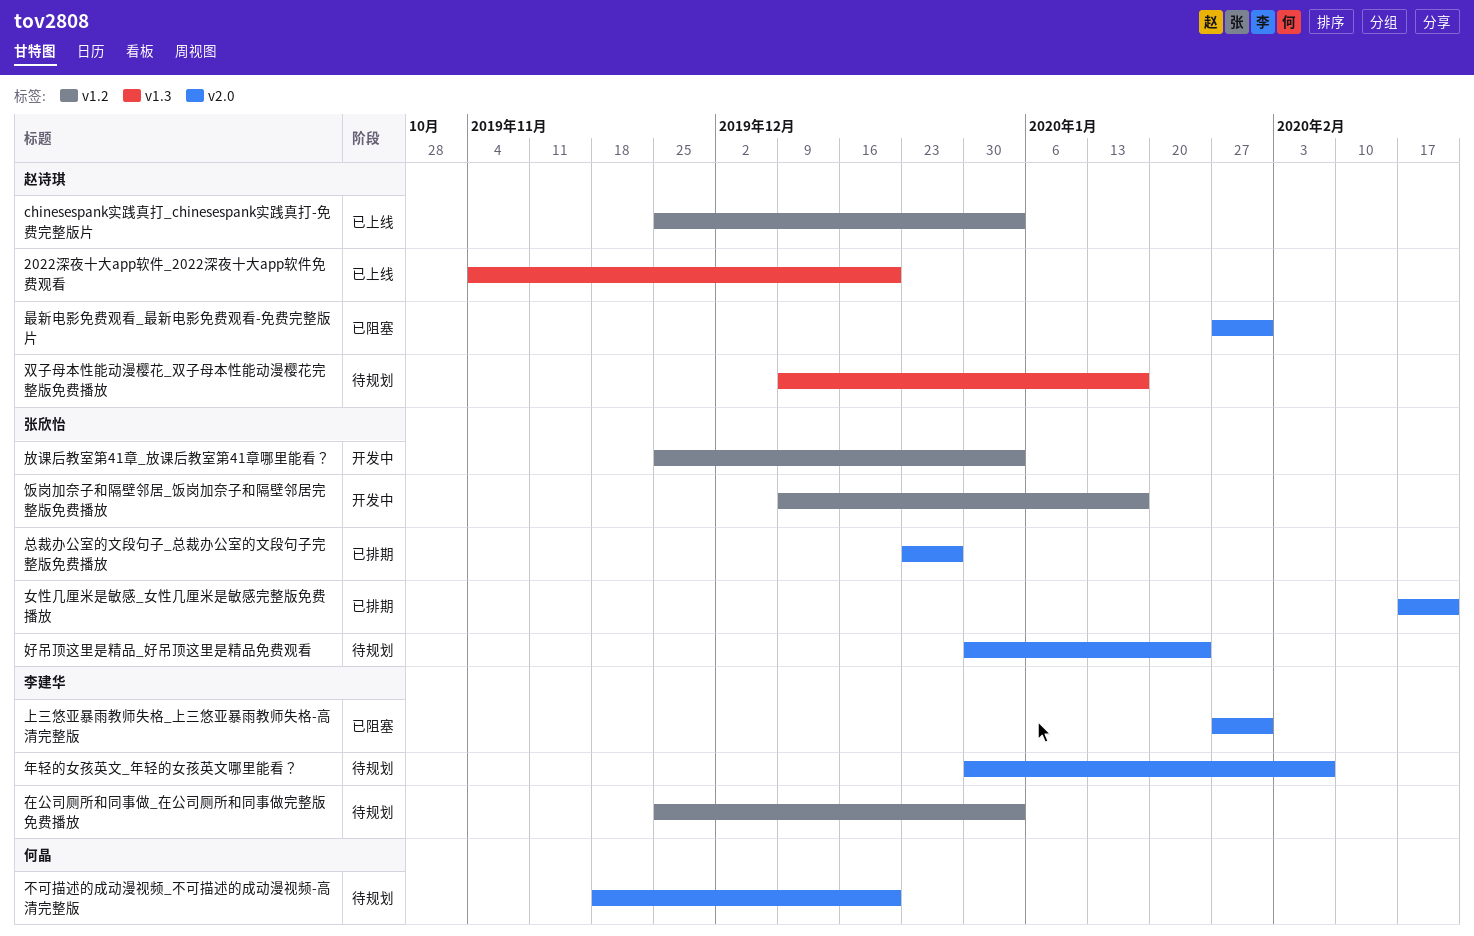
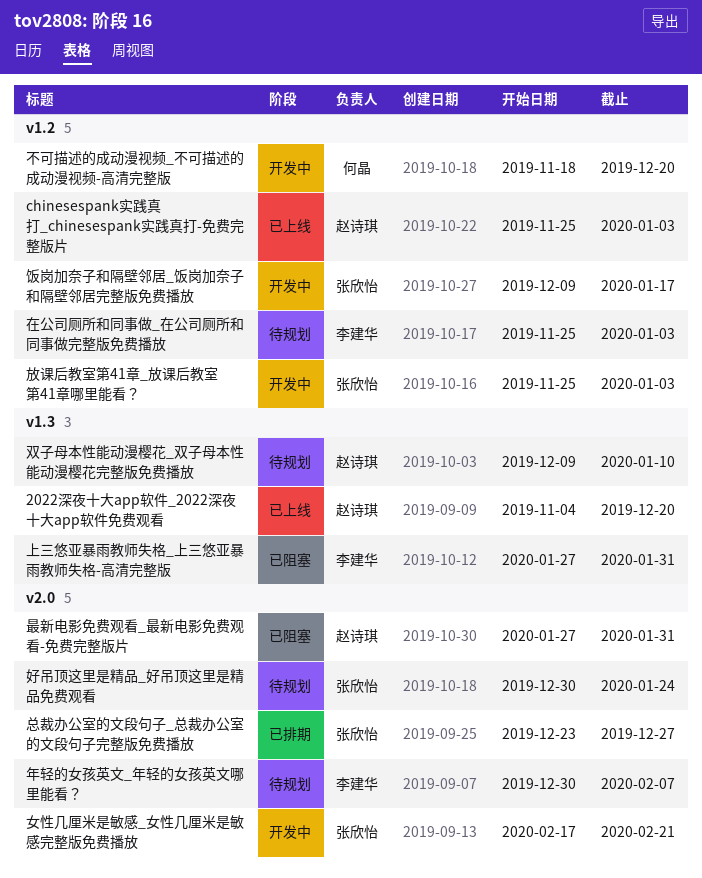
上三悠亚暴雨教师失格_上三悠亚暴雨教师失格-高清完整版, label: v2.0 -> v1.3
不可描述的成动漫视频_不可描述的成动漫视频-高清完整版, status: 待规划 -> 开发中
不可描述的成动漫视频_不可描述的成动漫视频-高清完整版, label: v2.0 -> v1.2
双子母本性能动漫樱花_双子母本性能动漫樱花完整版免费播放, due: Jan 17 -> Jan 10
女性几厘米是敏感_女性几厘米是敏感完整版免费播放, status: 已排期 -> 开发中

